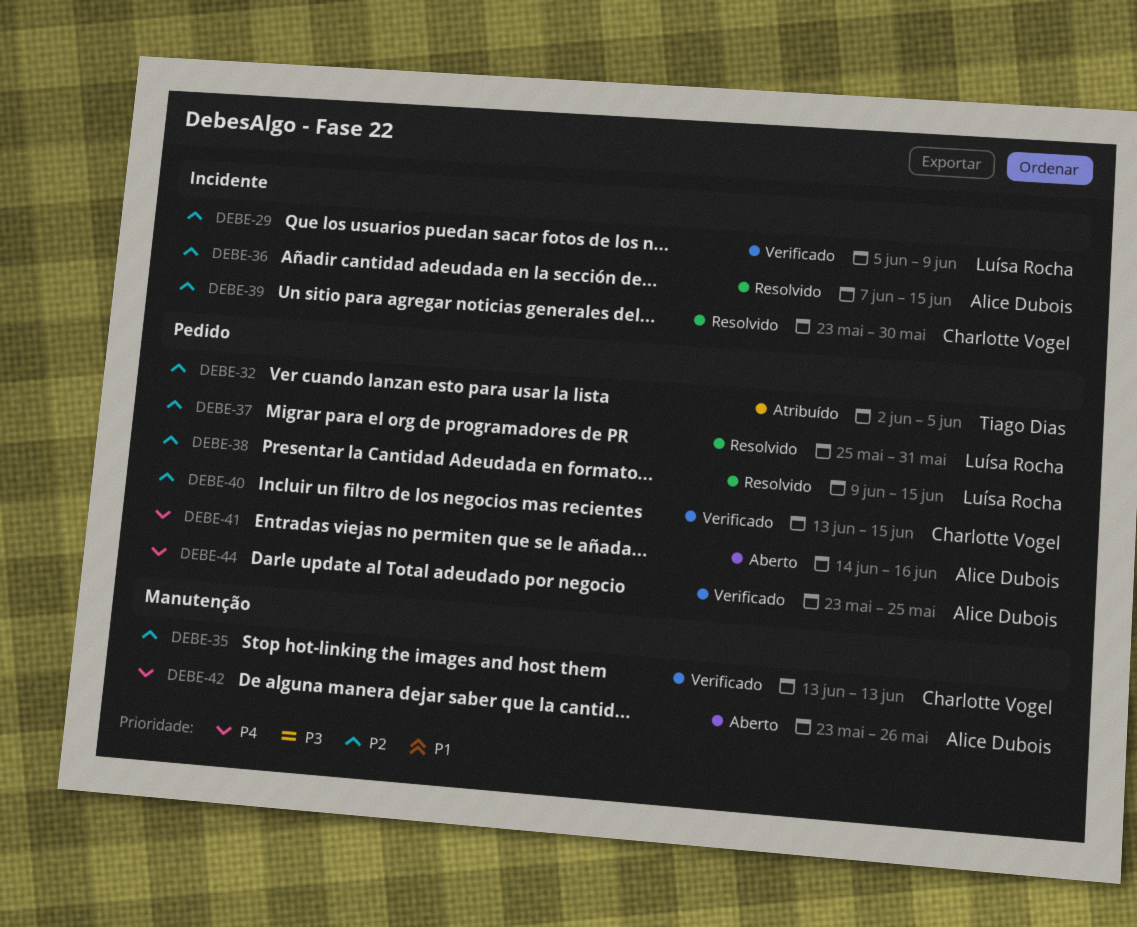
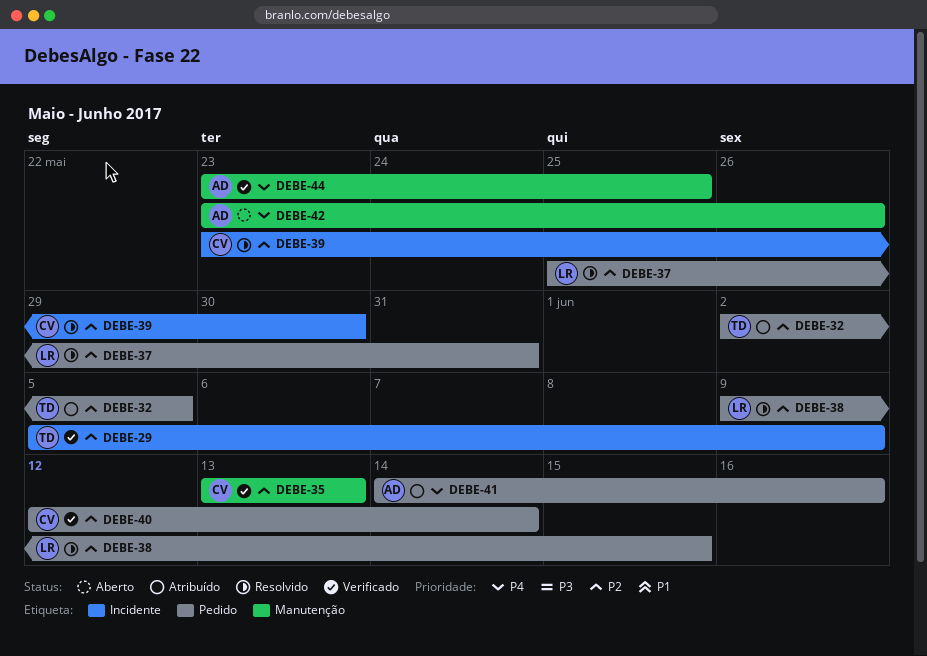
DEBE-29, owner: Luísa Rocha -> Tiago Dias
DEBE-36: present -> none
DEBE-40, start: Jun 13 -> Jun 12
DEBE-40, due: Jun 15 -> Jun 14
DEBE-41, status: Aberto -> Atribuído
DEBE-44, label: Pedido -> Manutenção

